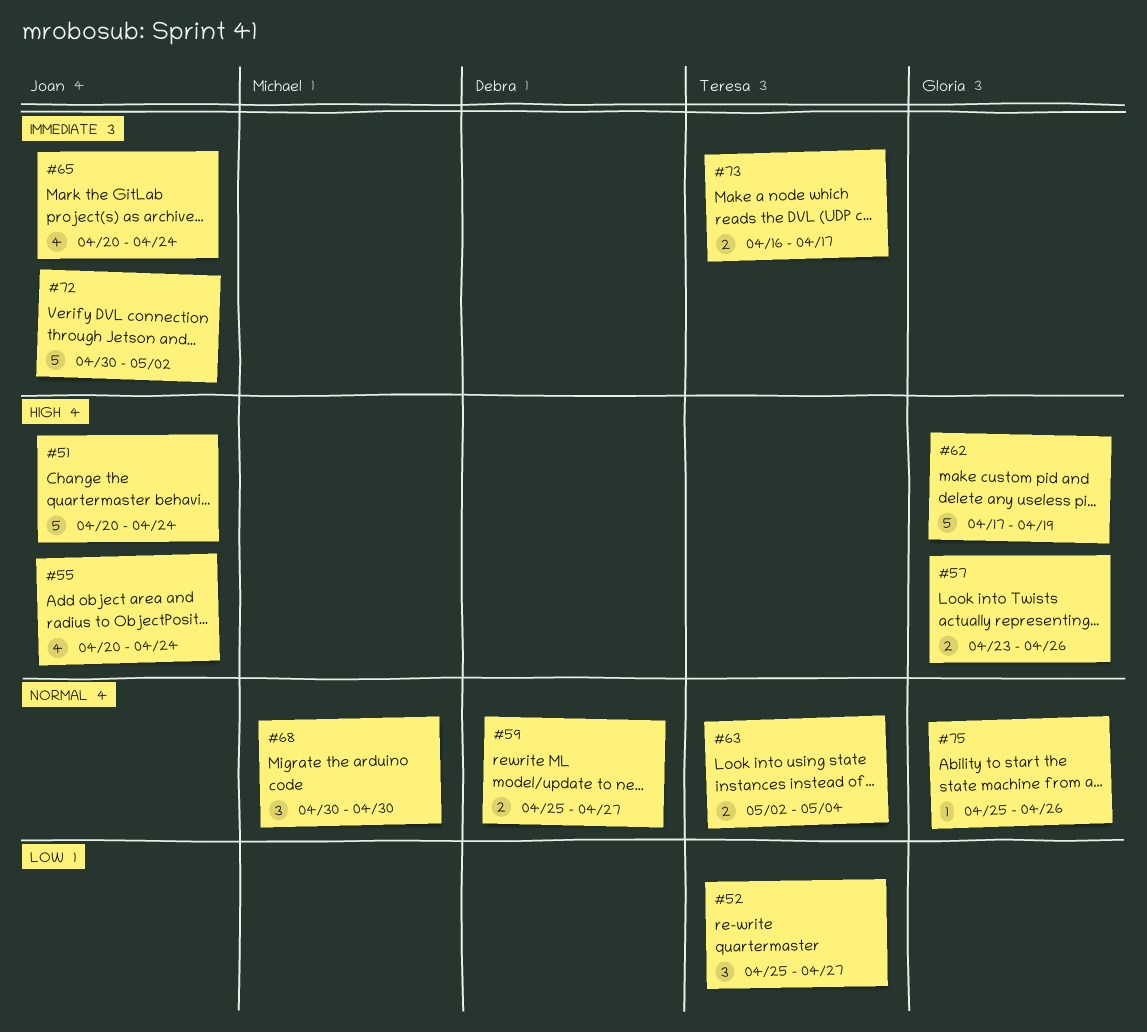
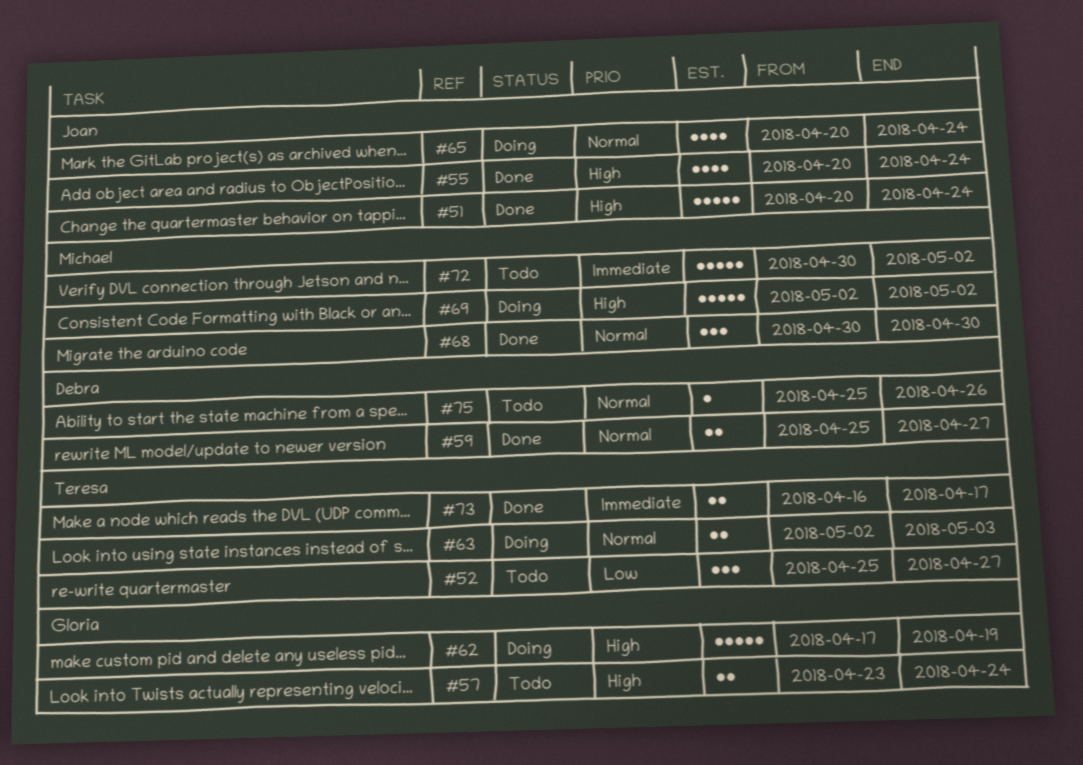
#57, due: Apr 26 -> Apr 24
#63, due: May 4 -> May 3
#65, priority: Immediate -> Normal
#69: none -> present
#72, owner: Joan -> Michael
#75, owner: Gloria -> Debra

